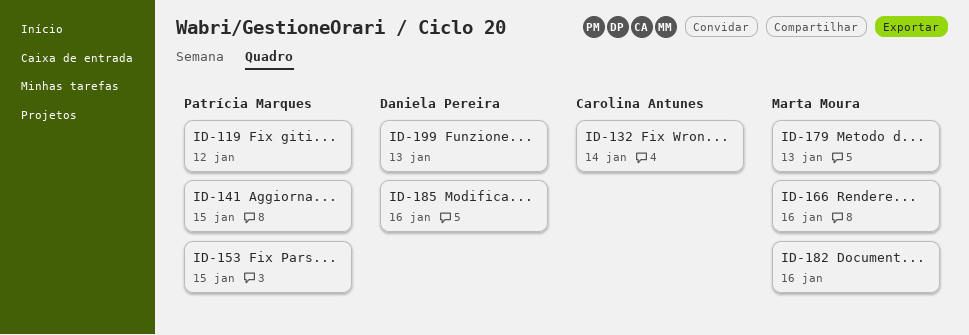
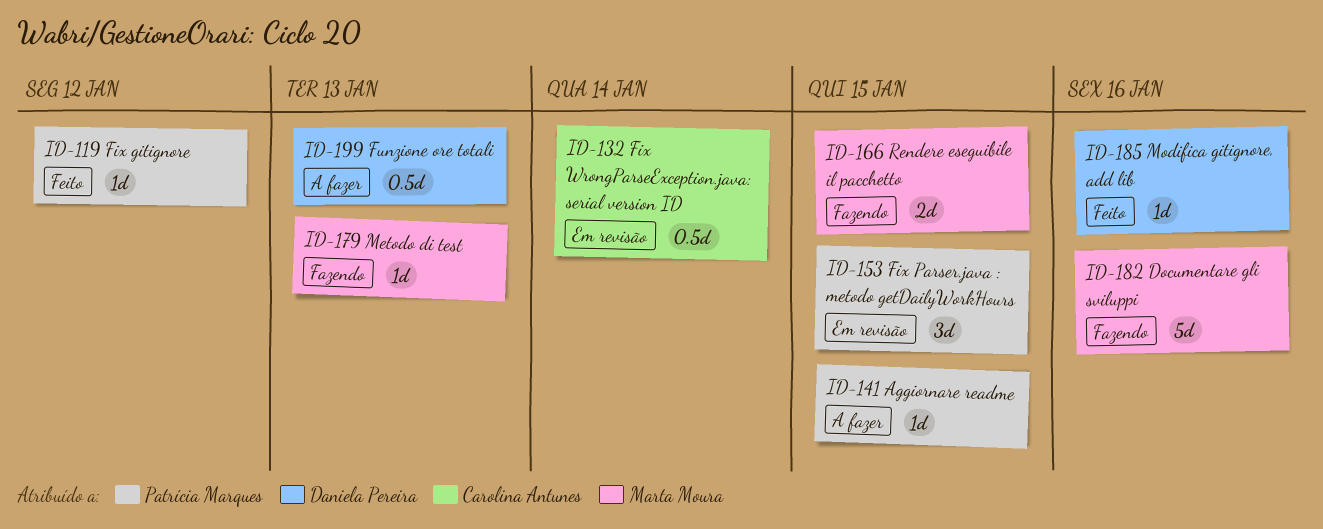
ID-166, due: Jan 16 -> Jan 15

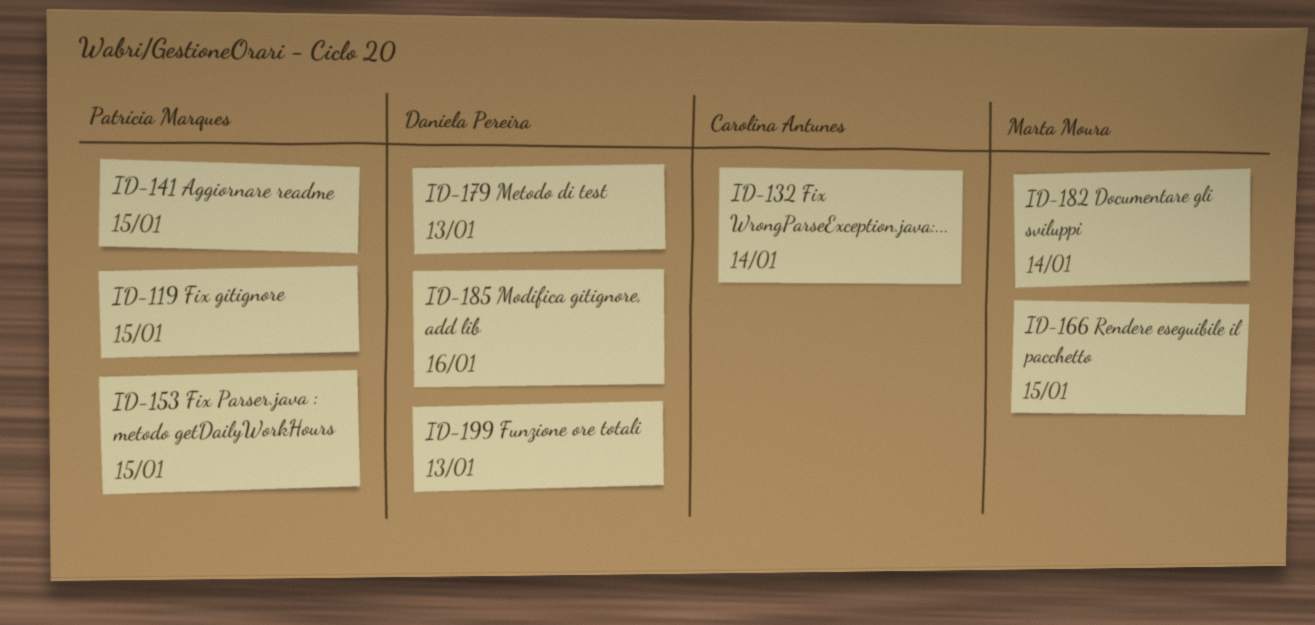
ID-119, due: Jan 12 -> Jan 15
ID-179, owner: Marta Moura -> Daniela Pereira
ID-182, due: Jan 16 -> Jan 14

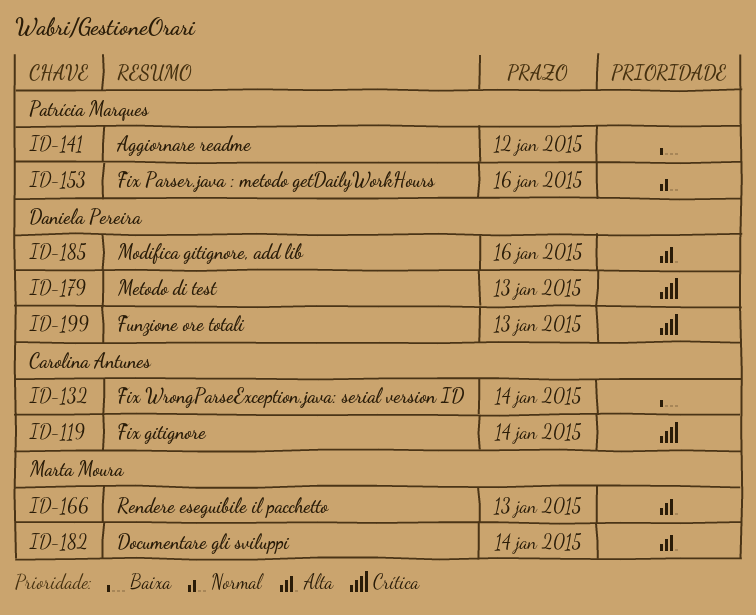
ID-119, owner: Patrícia Marques -> Carolina Antunes
ID-119, due: Jan 15 -> Jan 14
ID-141, due: Jan 15 -> Jan 12
ID-153, due: Jan 15 -> Jan 16
ID-166, due: Jan 15 -> Jan 13

